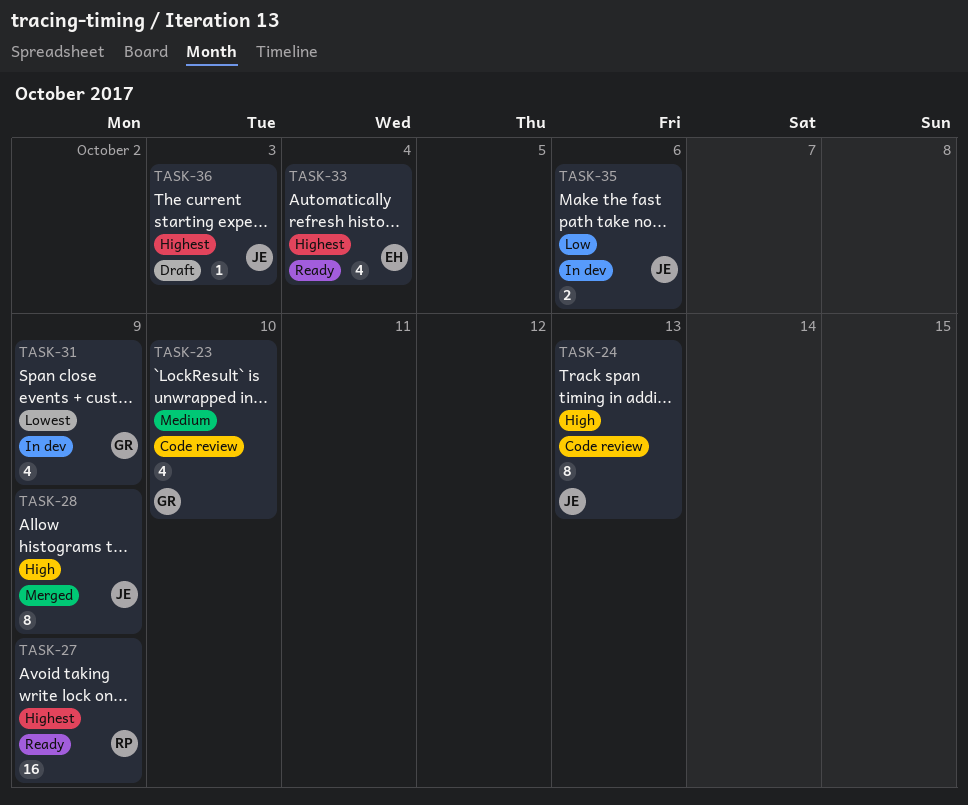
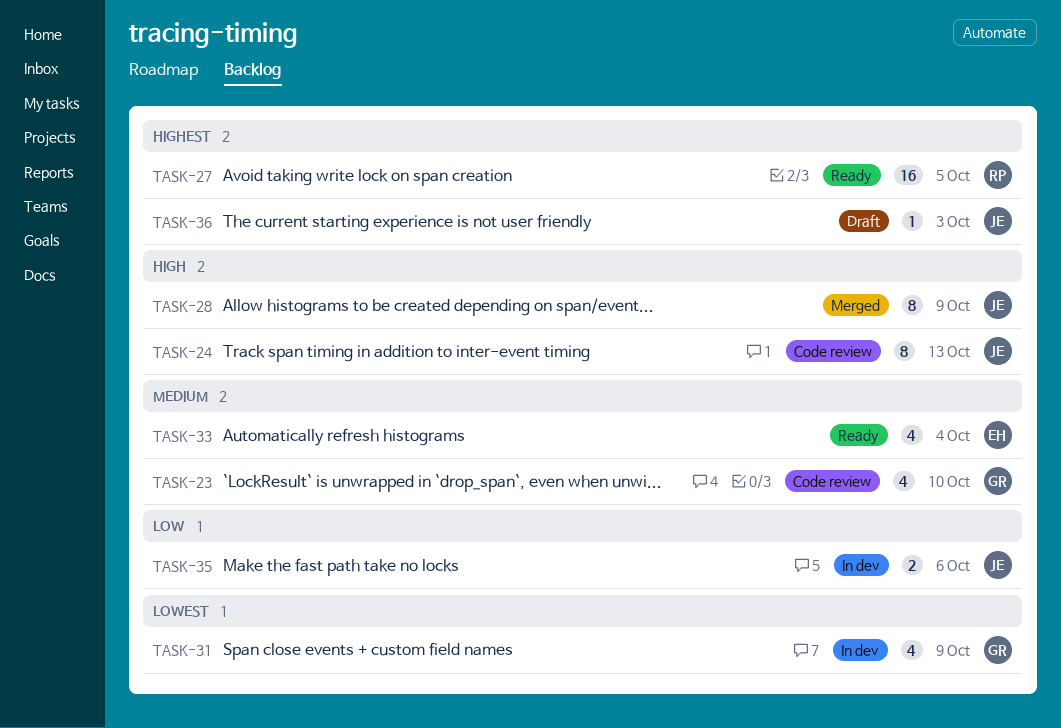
TASK-27, due: Oct 9 -> Oct 5
TASK-33, priority: Highest -> Medium

